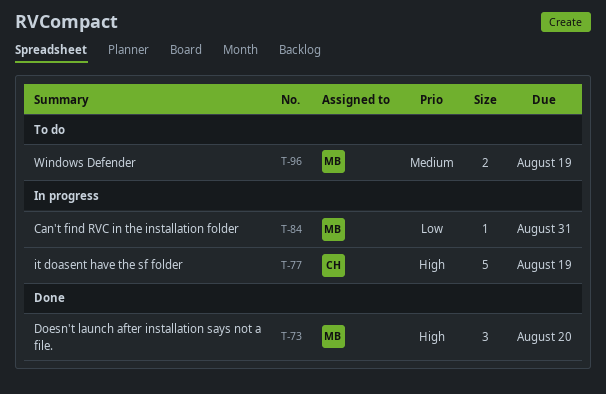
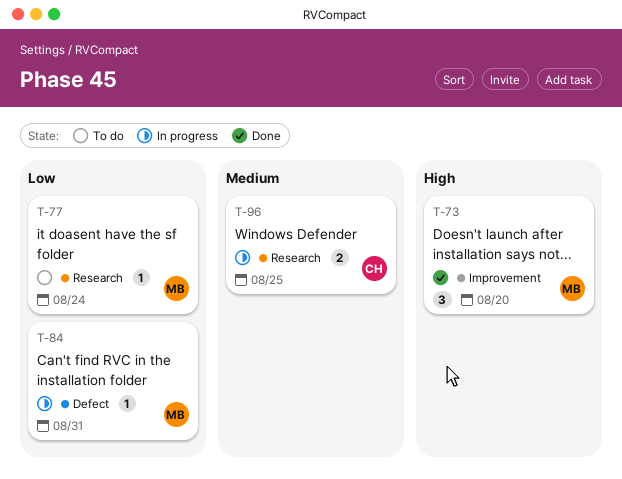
T-77, status: In progress -> To do
T-77, owner: CH -> MB
T-77, priority: High -> Low
T-77, estimate: 5 -> 1
T-77, due: Aug 19 -> Aug 24
T-96, status: To do -> In progress
T-96, owner: MB -> CH
T-96, due: Aug 19 -> Aug 25

